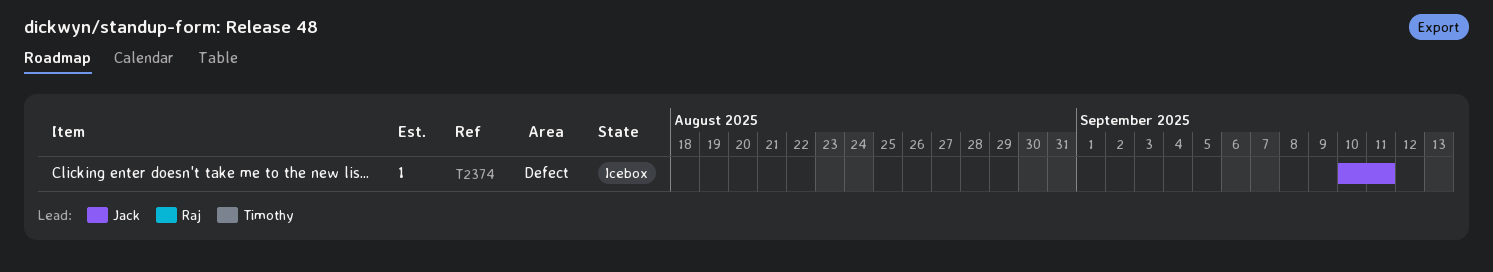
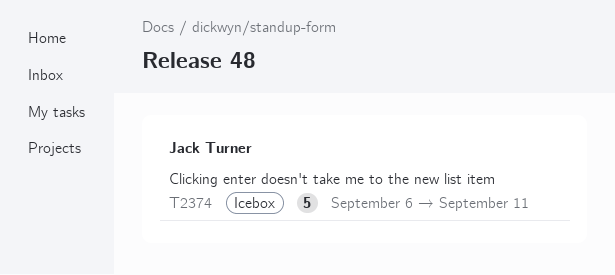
T2374, estimate: 1 -> 5
T2374, start: Sep 10 -> Sep 6

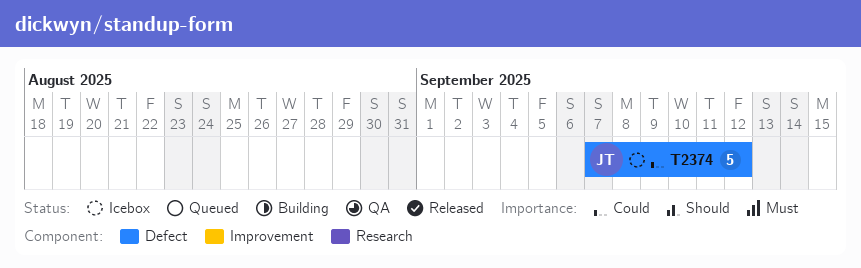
T2374, start: Sep 6 -> Sep 7
T2374, due: Sep 11 -> Sep 12

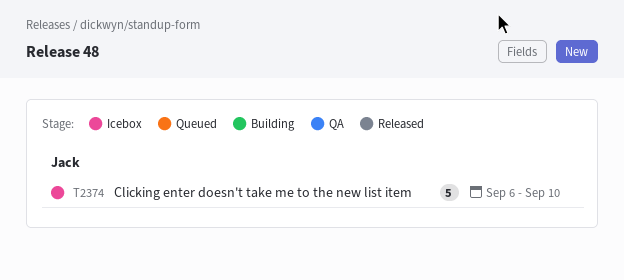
T2374, start: Sep 7 -> Sep 6
T2374, due: Sep 12 -> Sep 10

